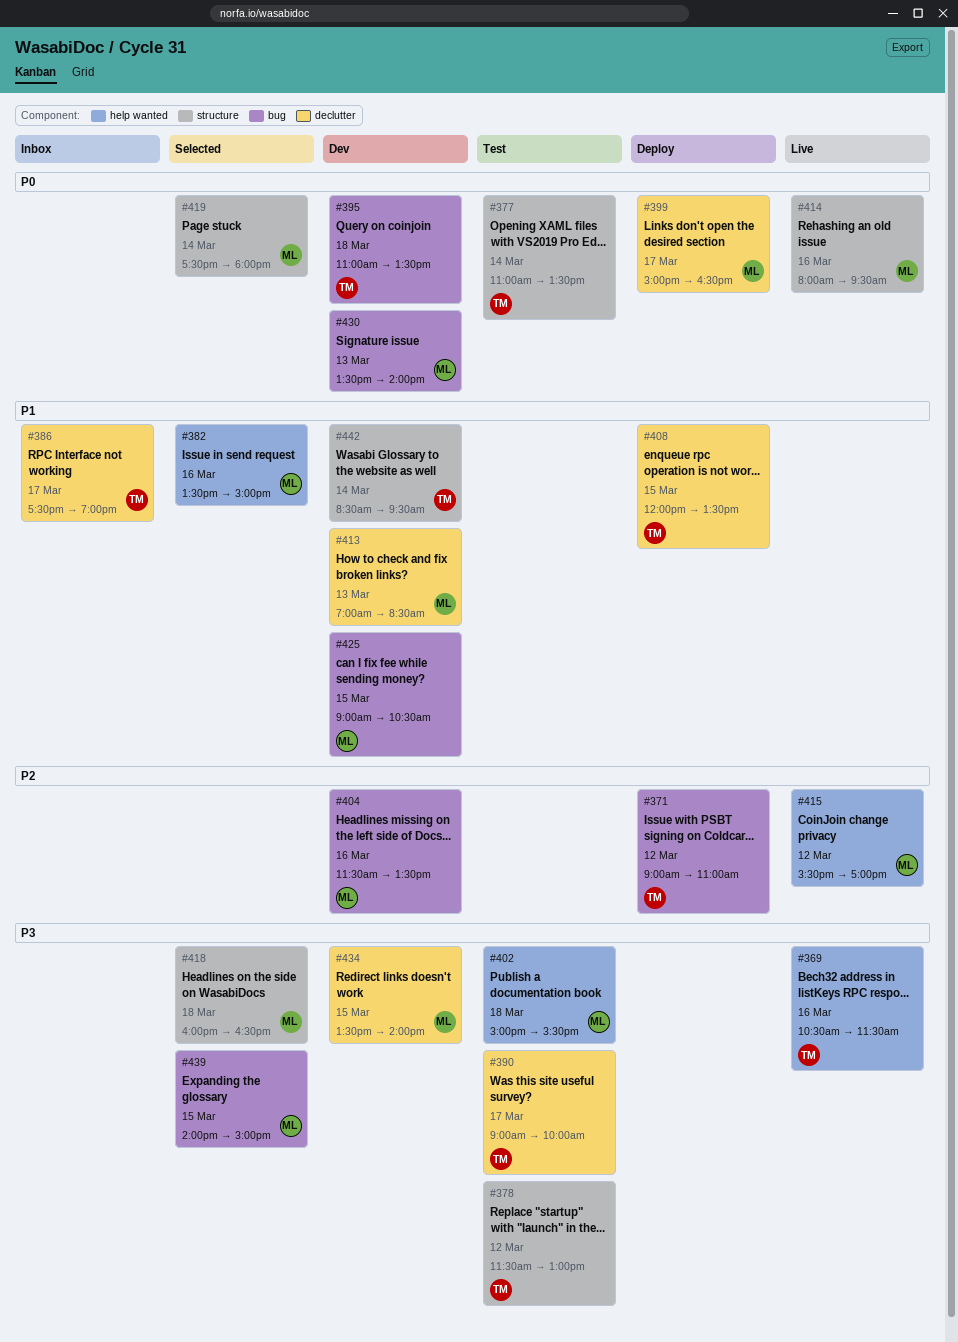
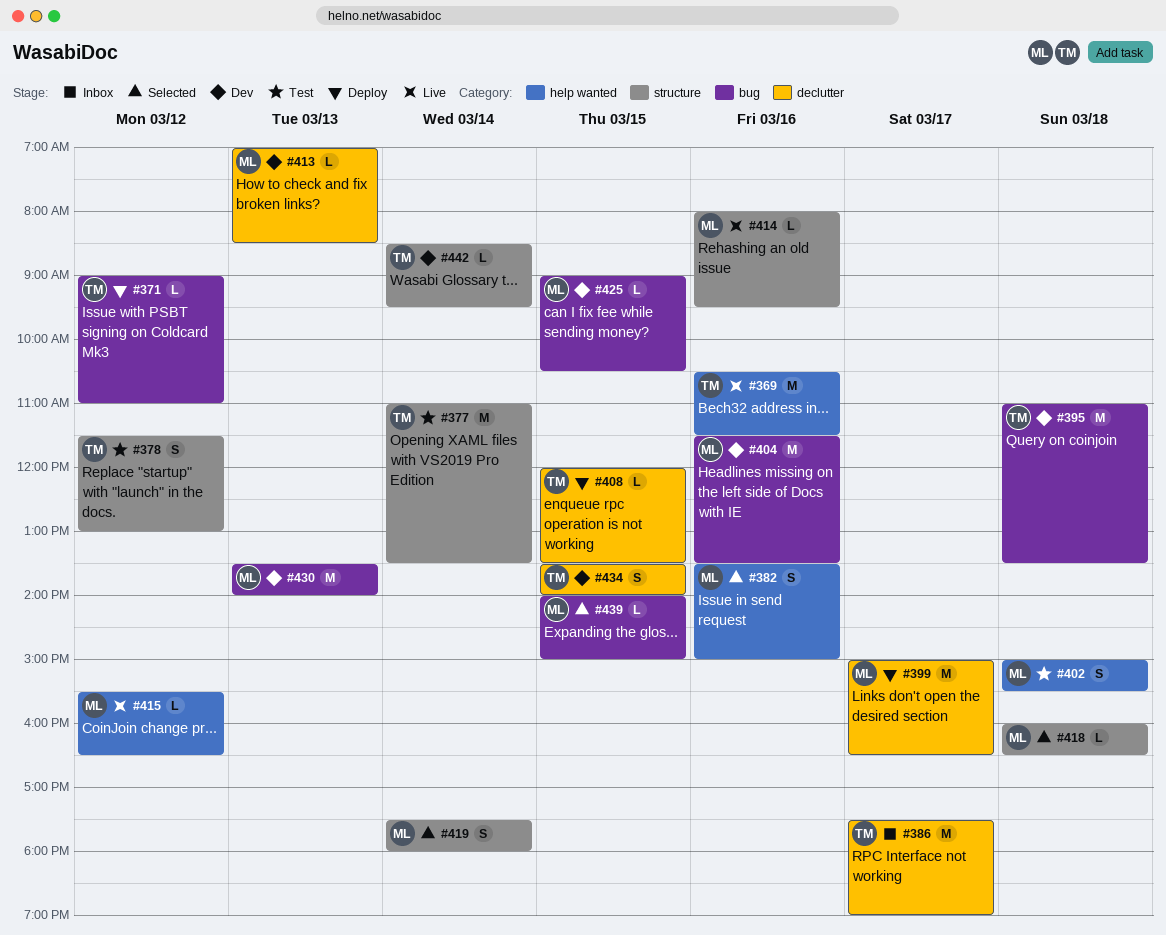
#390: present -> none
#415, ends: 17:00 -> 16:30
#434, owner: ML -> TM

